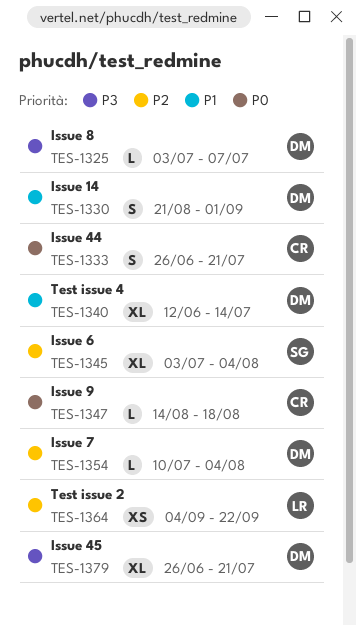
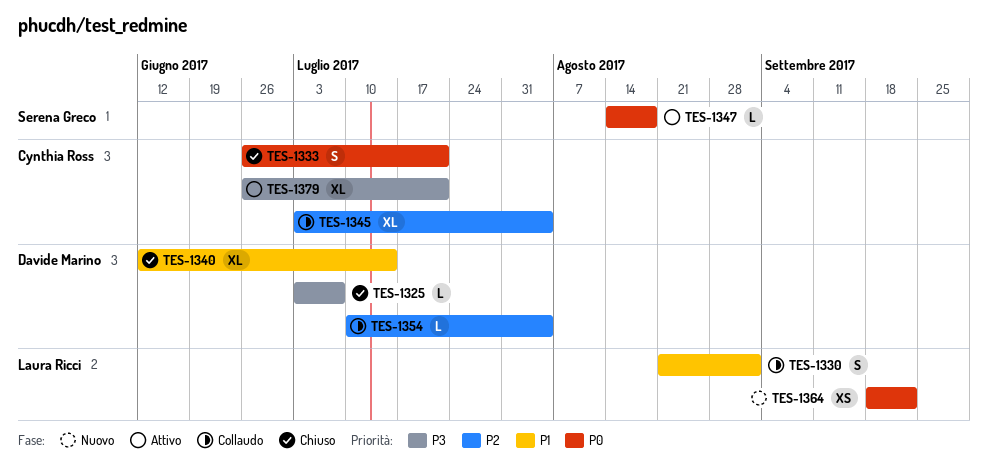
TES-1330, owner: Davide Marino -> Laura Ricci
TES-1345, owner: Serena Greco -> Cynthia Ross
TES-1347, owner: Cynthia Ross -> Serena Greco
TES-1364, priority: P2 -> P0
TES-1364, start: Sep 4 -> Sep 18
TES-1379, owner: Davide Marino -> Cynthia Ross

